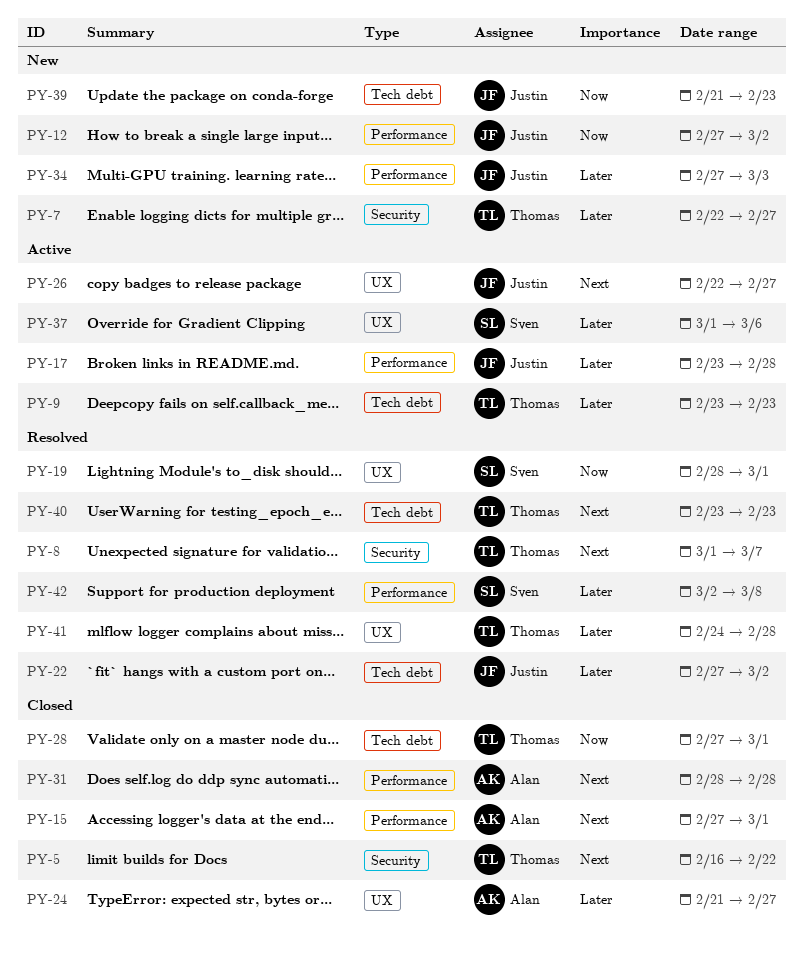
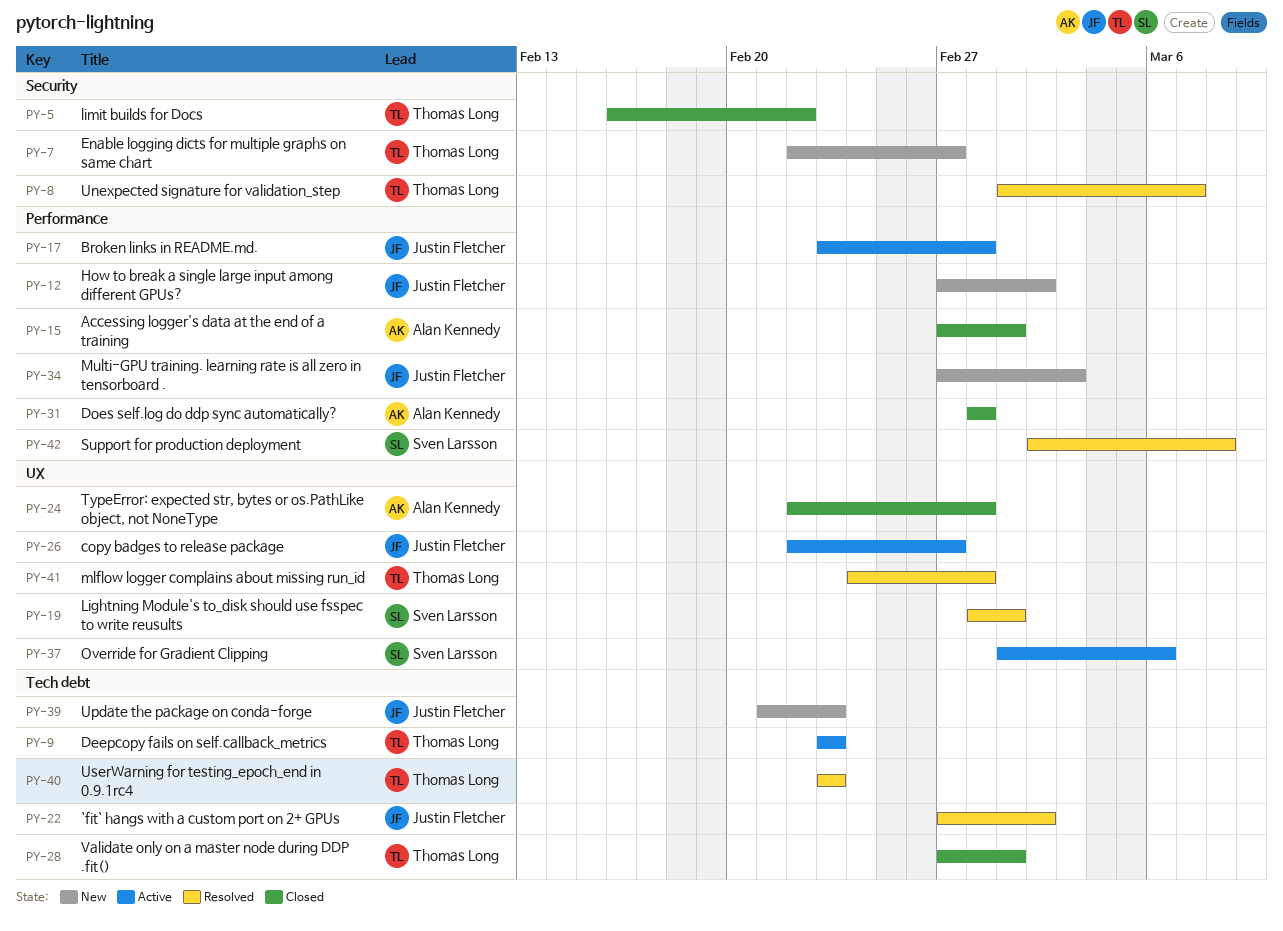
PY-24, start: Feb 21 -> Feb 22
PY-24, due: Feb 27 -> Feb 28

